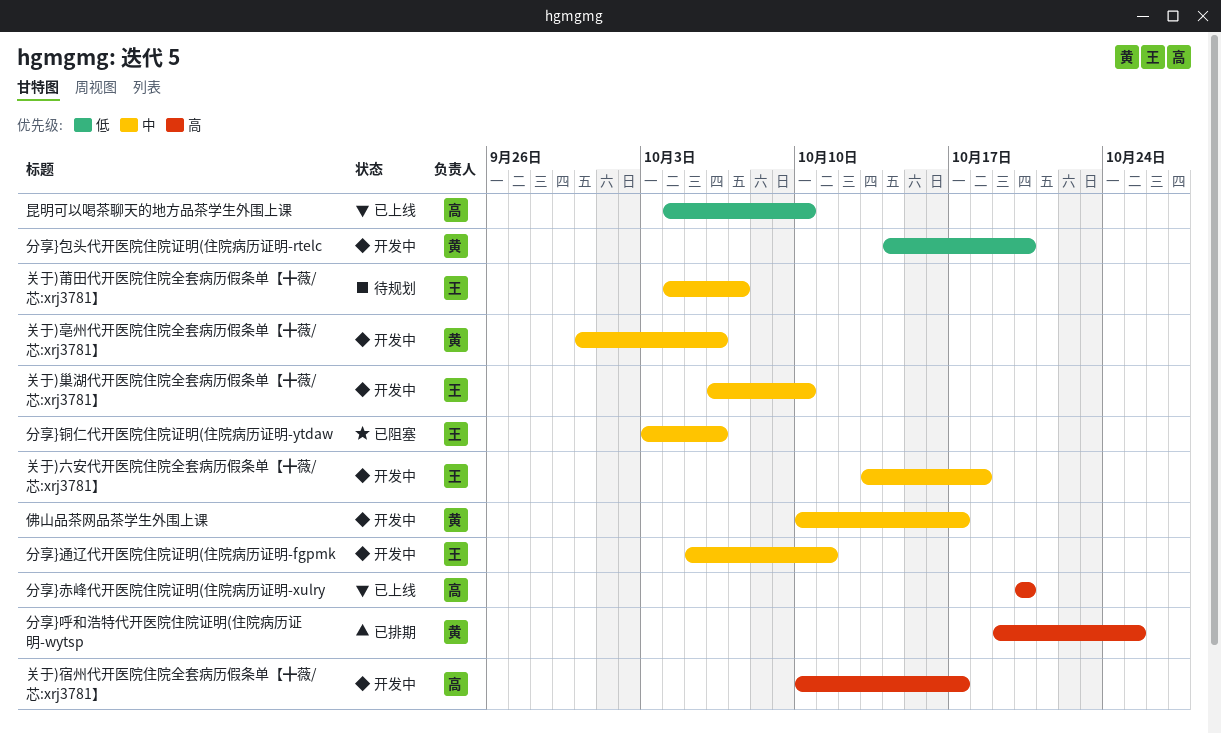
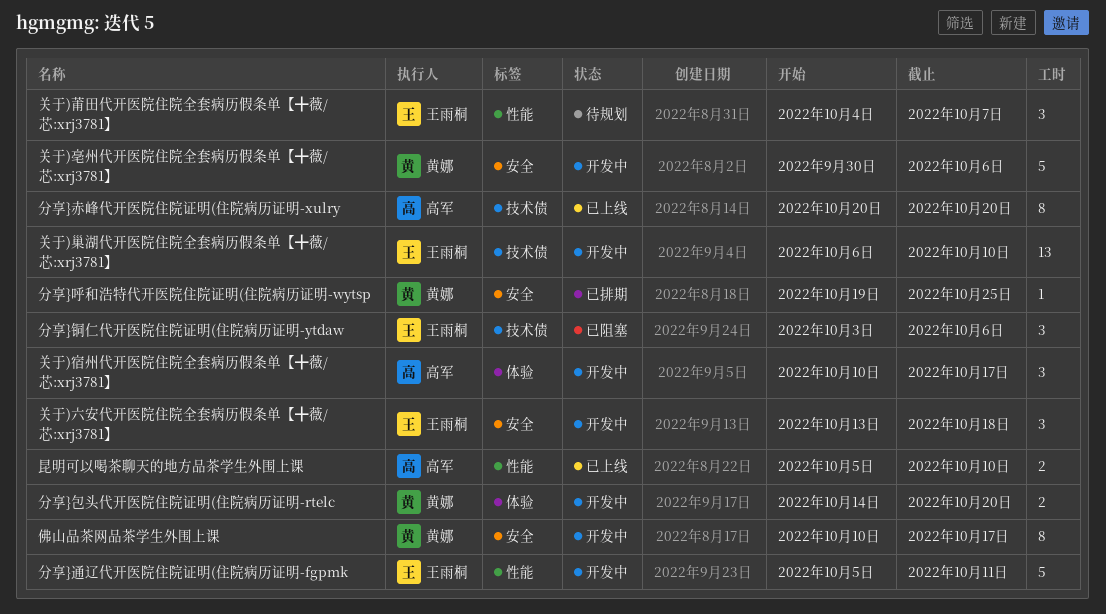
昆明可以喝茶聊天的地方品茶学生外围上课, start: Oct 4 -> Oct 5

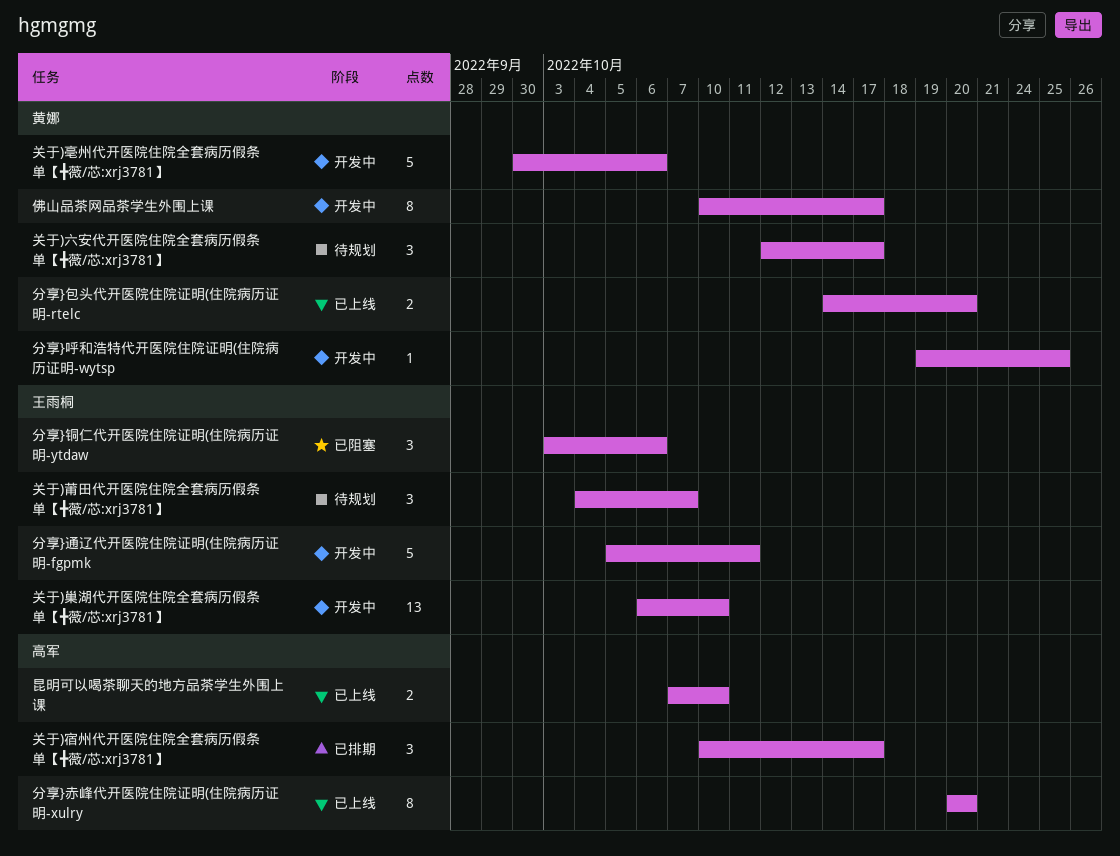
关于)六安代开医院住院全套病历假条单【╋薇/芯:xrj3781】, status: 开发中 -> 待规划
关于)六安代开医院住院全套病历假条单【╋薇/芯:xrj3781】, owner: 王雨桐 -> 黄娜
关于)六安代开医院住院全套病历假条单【╋薇/芯:xrj3781】, start: Oct 13 -> Oct 12
关于)六安代开医院住院全套病历假条单【╋薇/芯:xrj3781】, due: Oct 18 -> Oct 17
关于)宿州代开医院住院全套病历假条单【╋薇/芯:xrj3781】, status: 开发中 -> 已排期
分享}包头代开医院住院证明(住院病历证明-rtelc, status: 开发中 -> 已上线
分享}呼和浩特代开医院住院证明(住院病历证明-wytsp, status: 已排期 -> 开发中
昆明可以喝茶聊天的地方品茶学生外围上课, start: Oct 5 -> Oct 7

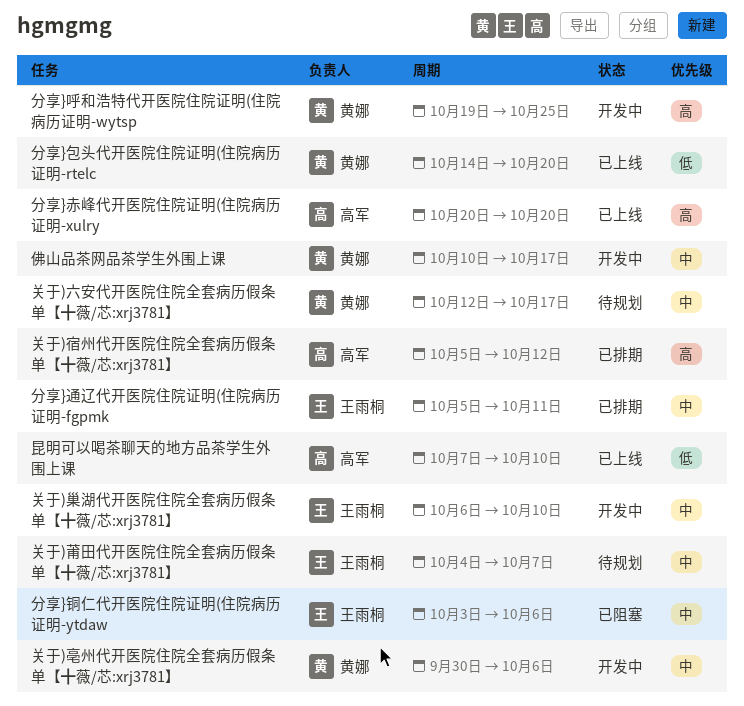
关于)宿州代开医院住院全套病历假条单【╋薇/芯:xrj3781】, start: Oct 10 -> Oct 5
关于)宿州代开医院住院全套病历假条单【╋薇/芯:xrj3781】, due: Oct 17 -> Oct 12
分享}通辽代开医院住院证明(住院病历证明-fgpmk, status: 开发中 -> 已排期

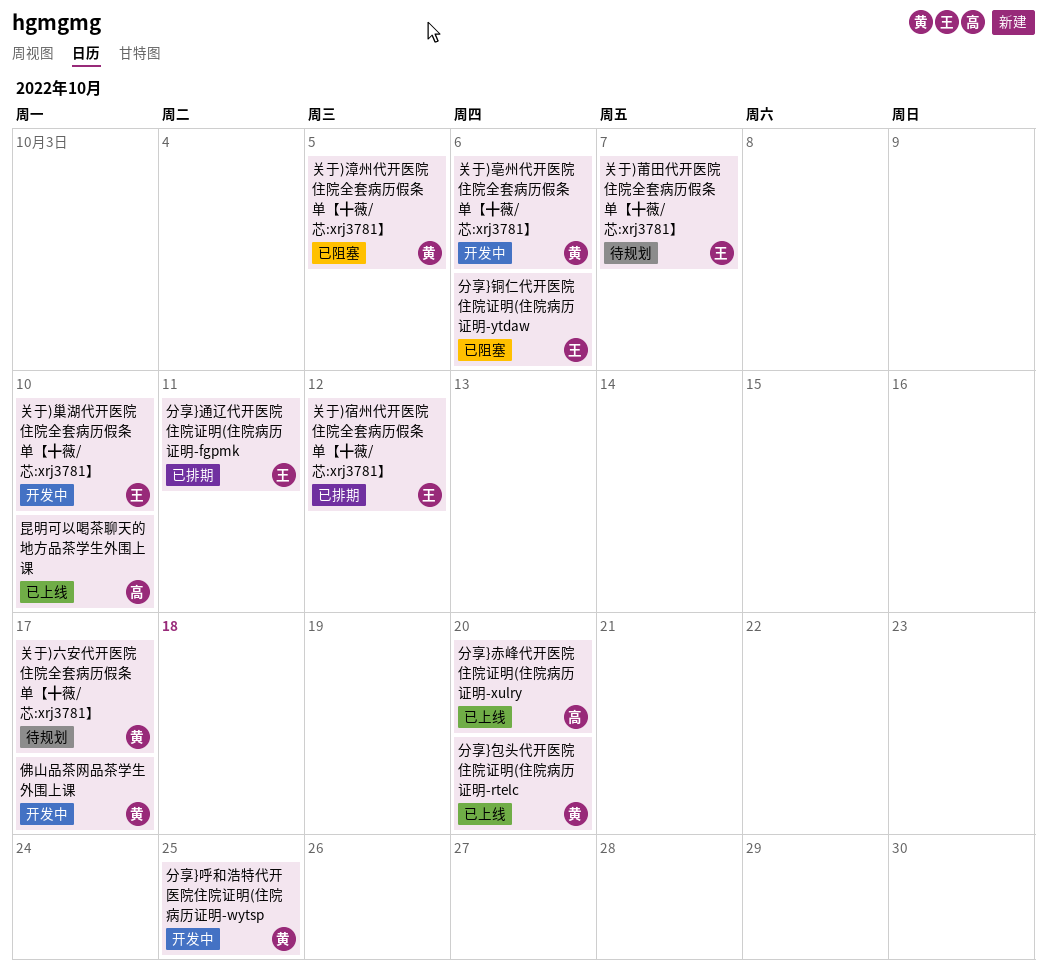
关于)宿州代开医院住院全套病历假条单【╋薇/芯:xrj3781】, owner: 高军 -> 王雨桐
关于)漳州代开医院住院全套病历假条单【╋薇/芯:xrj3781】: none -> present

